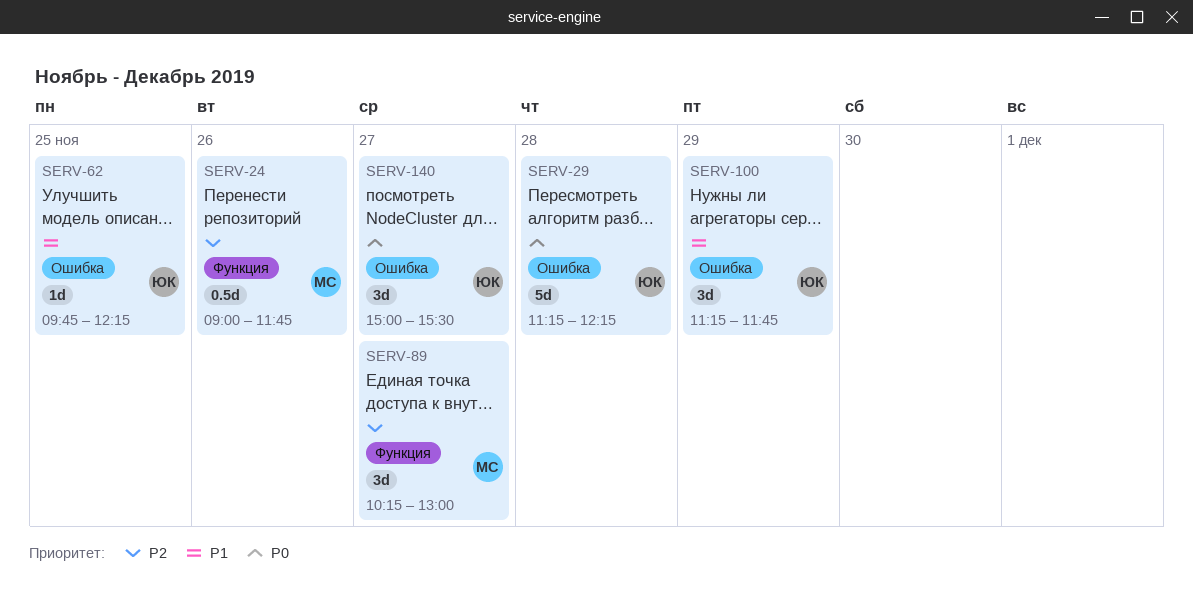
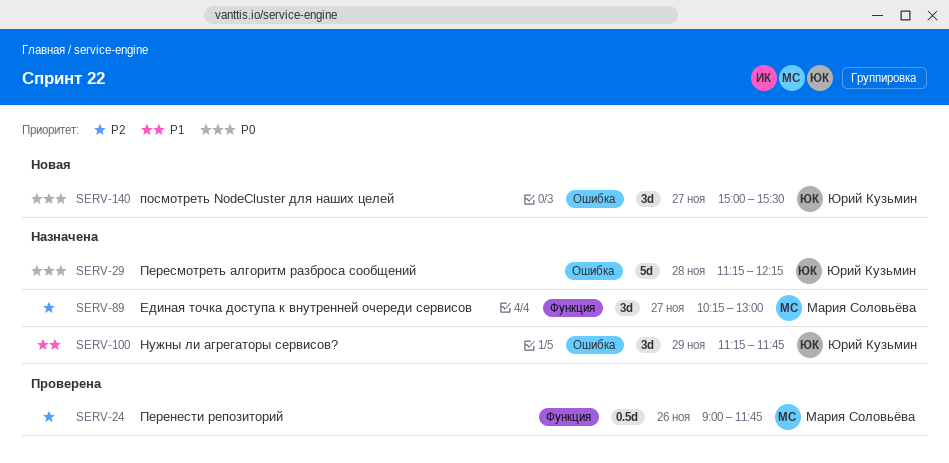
SERV-62: present -> none

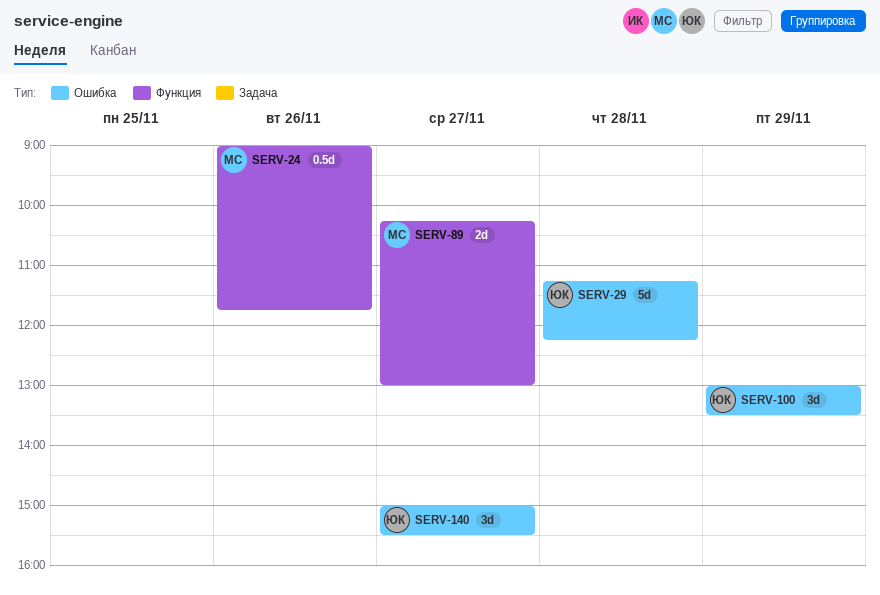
SERV-89, estimate: 3d -> 2d
SERV-100, begins: 11:15 -> 13:00
SERV-100, ends: 11:45 -> 13:30

